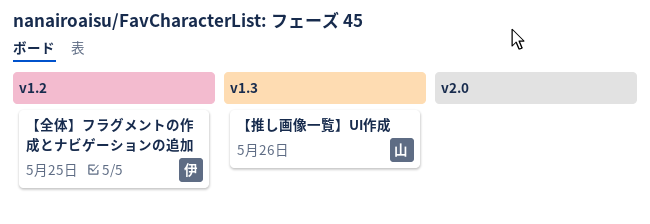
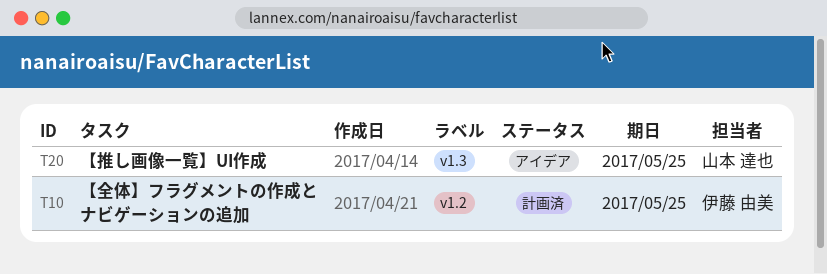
【推し画像一覧】UI作成, due: May 26 -> May 25

